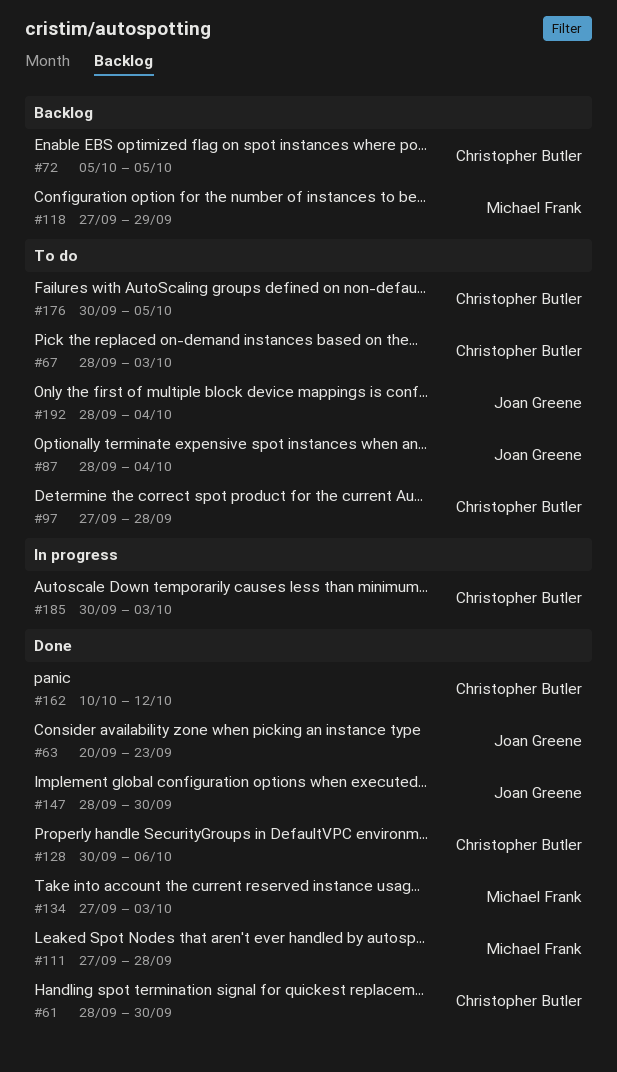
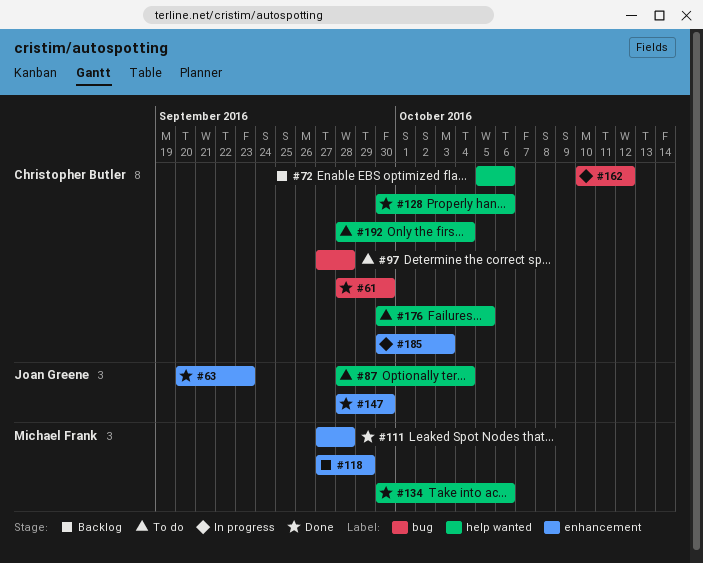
#67: present -> none
#72, due: Oct 5 -> Oct 6
#134, start: Sep 27 -> Sep 30
#134, due: Oct 3 -> Oct 6
#162, status: Done -> In progress
#192, owner: Joan Greene -> Christopher Butler

